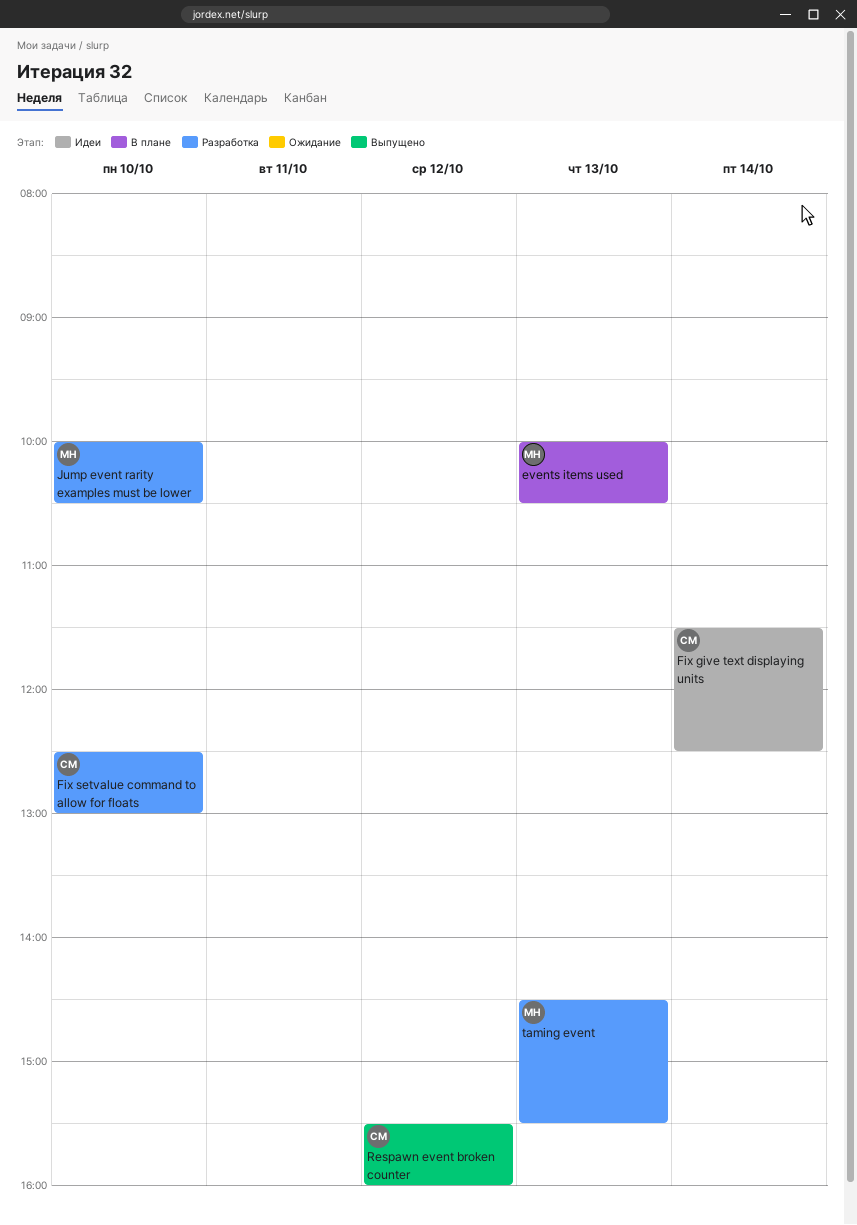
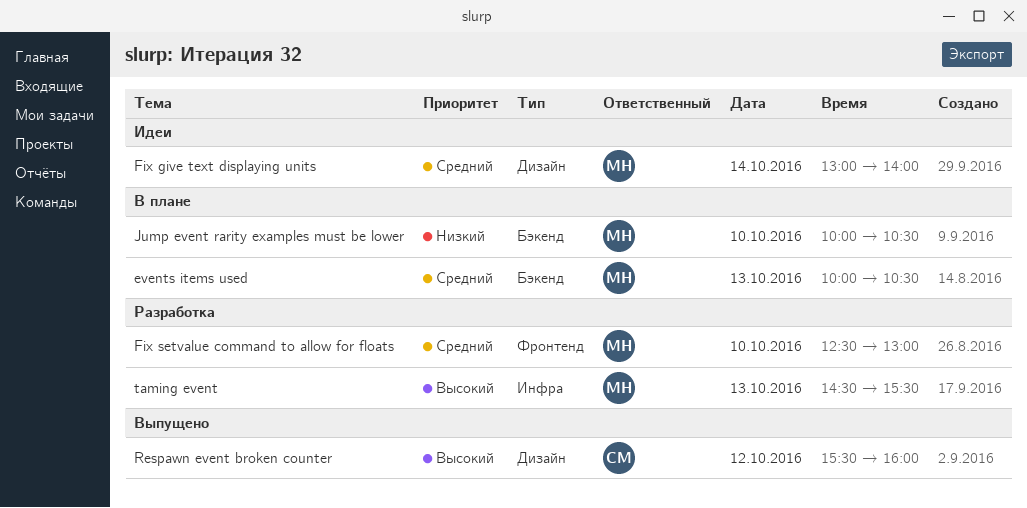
Fix give text displaying units, owner: СМ -> МН
Fix give text displaying units, begins: 11:30 -> 13:00
Fix give text displaying units, ends: 12:30 -> 14:00
Fix setvalue command to allow for floats, owner: СМ -> МН
Jump event rarity examples must be lower, status: Разработка -> В плане

